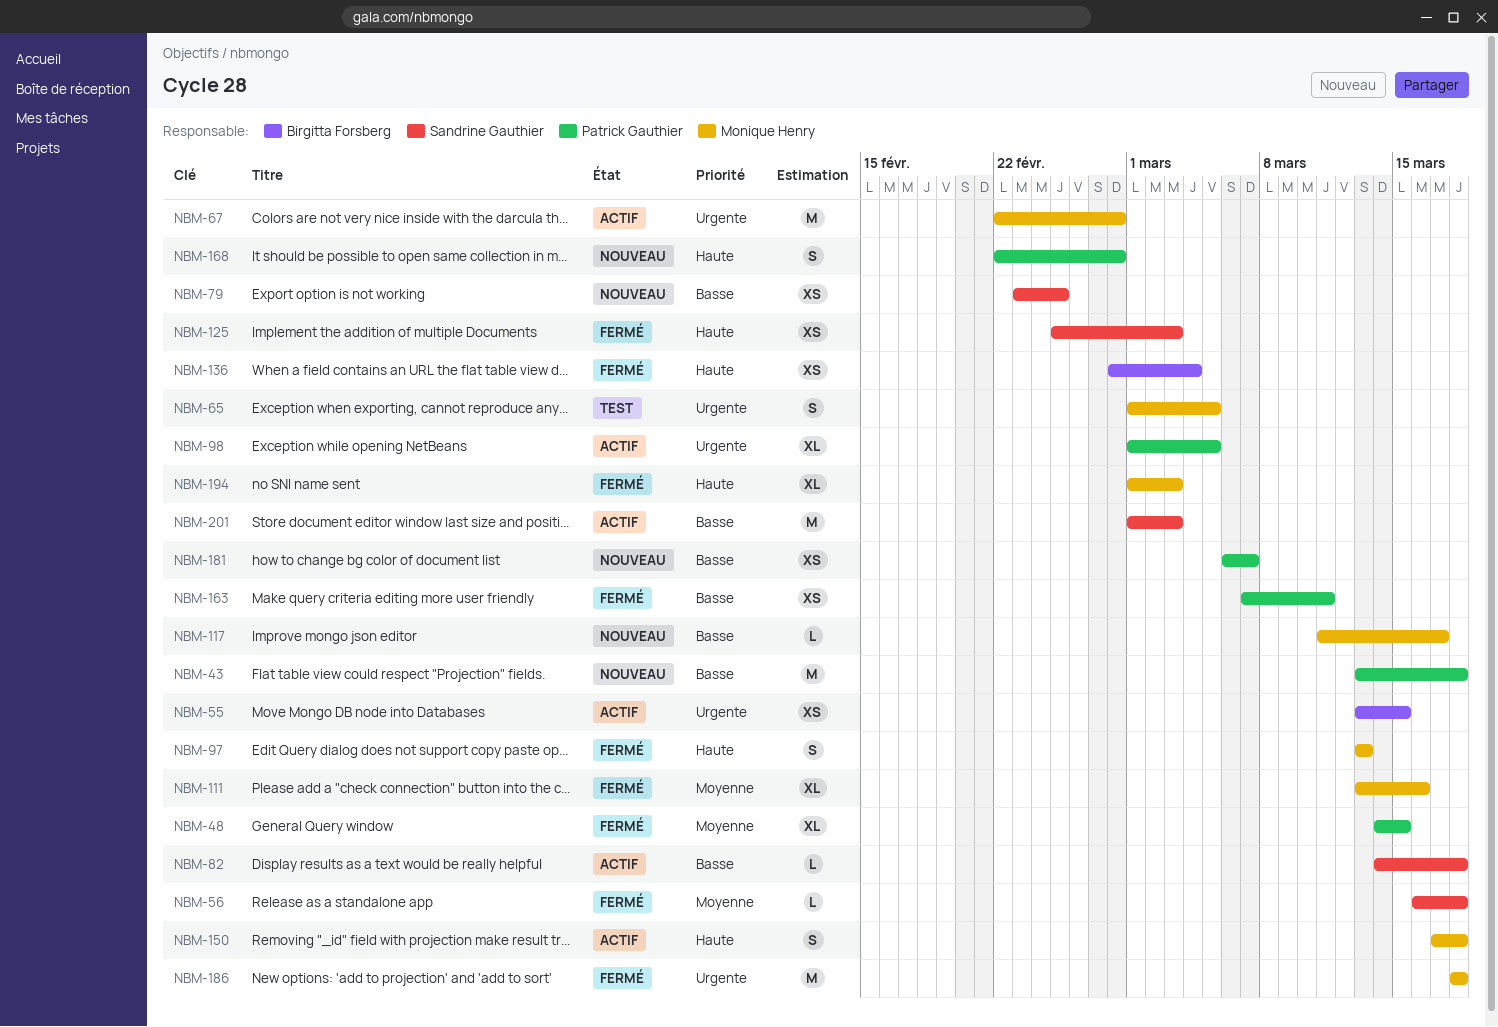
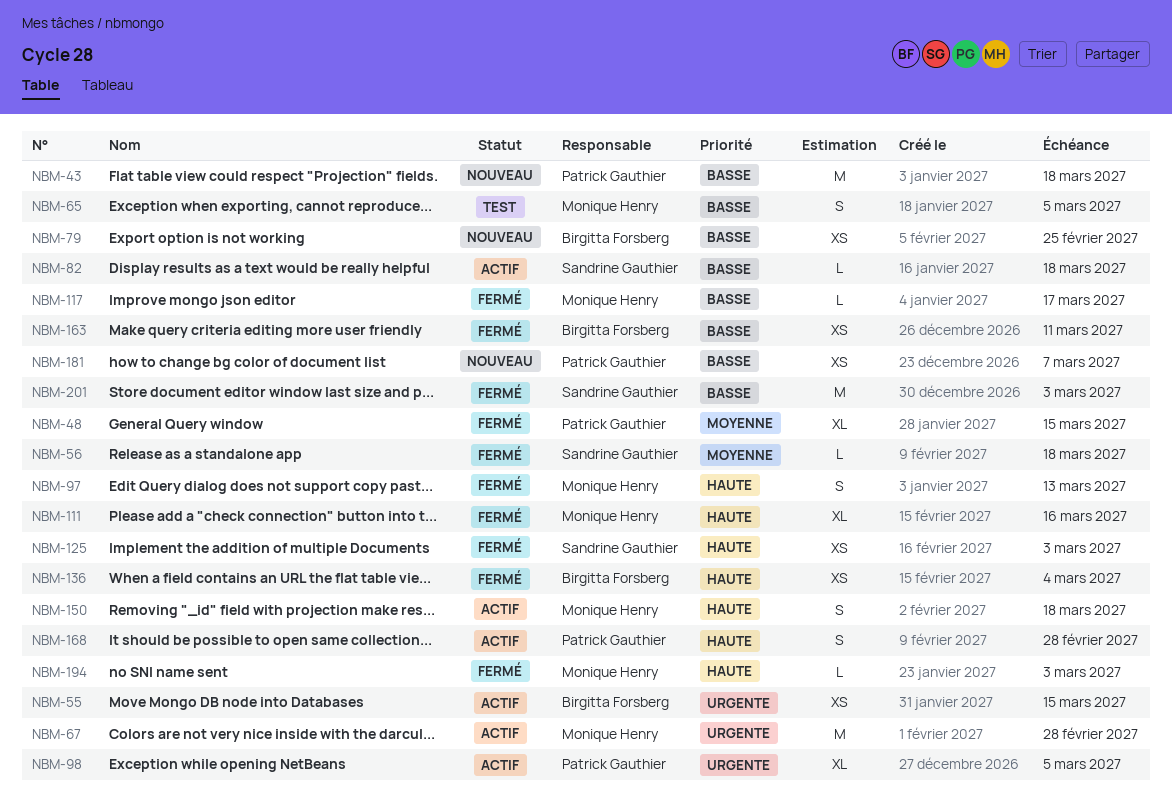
NBM-65, priority: Urgente -> Basse
NBM-79, owner: Sandrine Gauthier -> Birgitta Forsberg
NBM-111, priority: Moyenne -> Haute
NBM-117, status: Nouveau -> Fermé
NBM-163, owner: Patrick Gauthier -> Birgitta Forsberg
NBM-168, status: Nouveau -> Actif
NBM-186: present -> none
NBM-194, estimate: XL -> L
NBM-201, status: Actif -> Fermé

